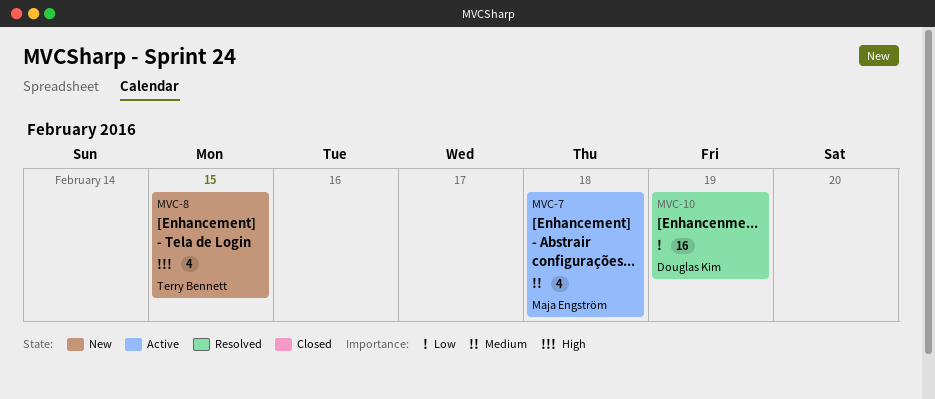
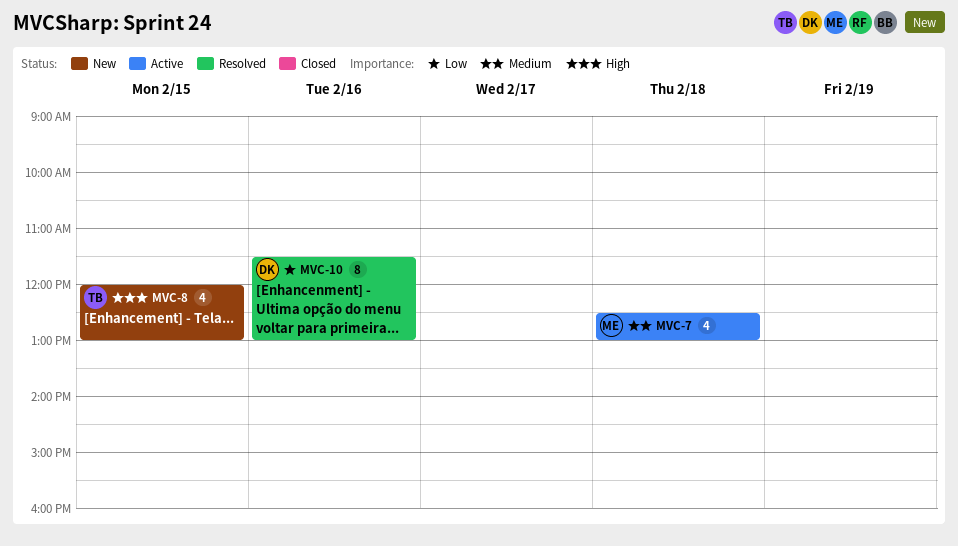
MVC-10, estimate: 16 -> 8
MVC-10, day: Feb 19 -> Feb 16

